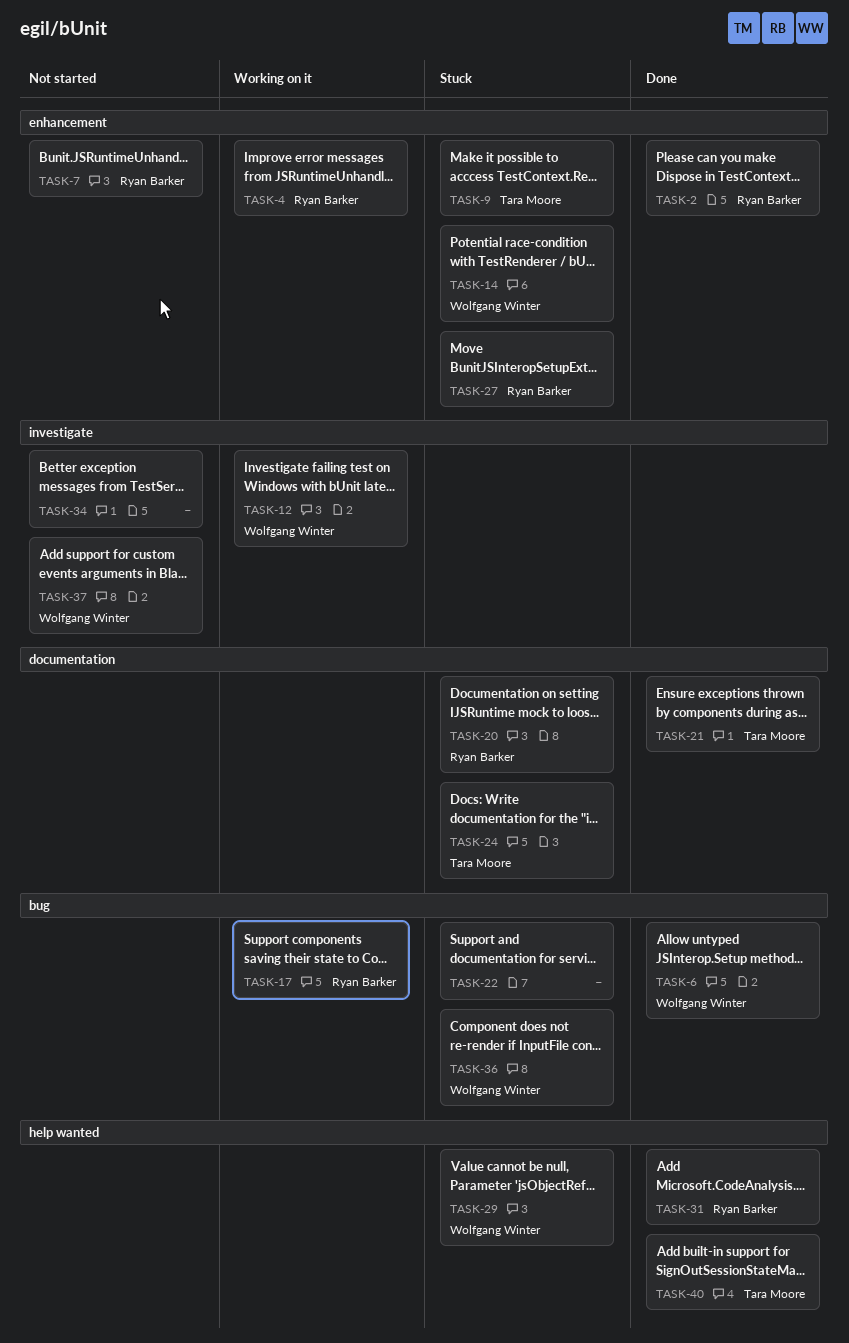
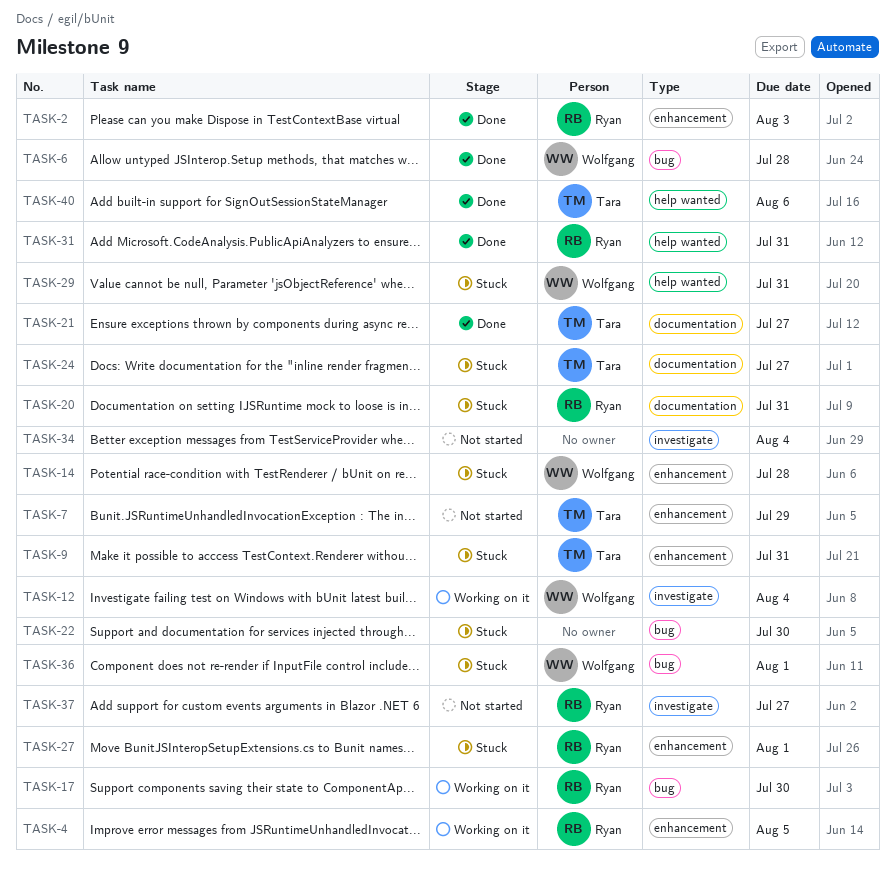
TASK-7, owner: Ryan Barker -> Tara Moore
TASK-37, owner: Wolfgang Winter -> Ryan Barker

